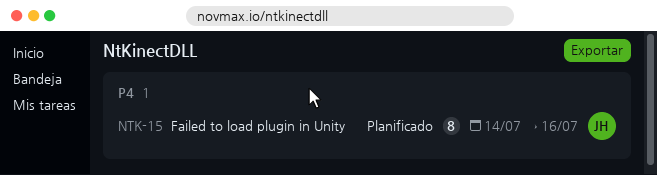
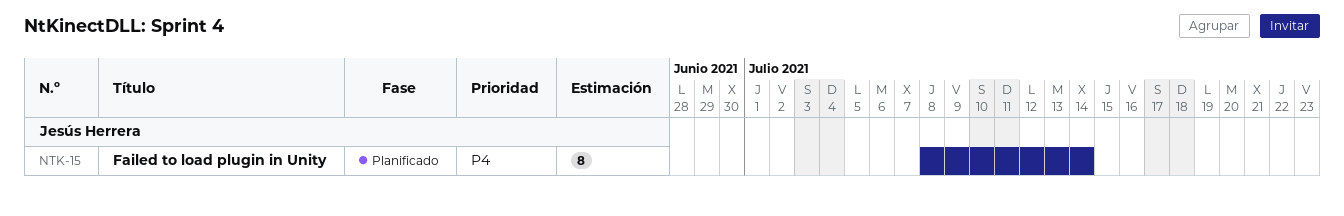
NTK-15, start: Jul 14 -> Jul 8
NTK-15, due: Jul 16 -> Jul 14

